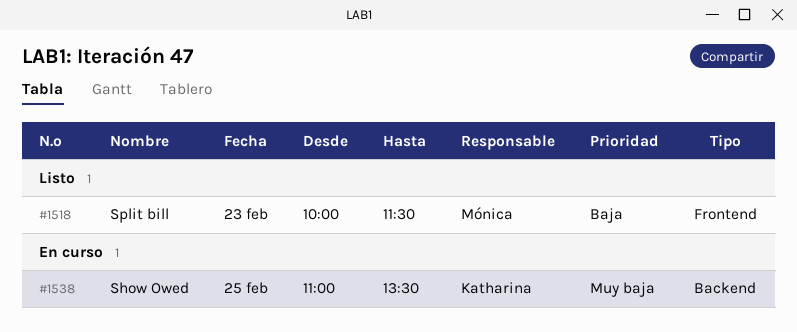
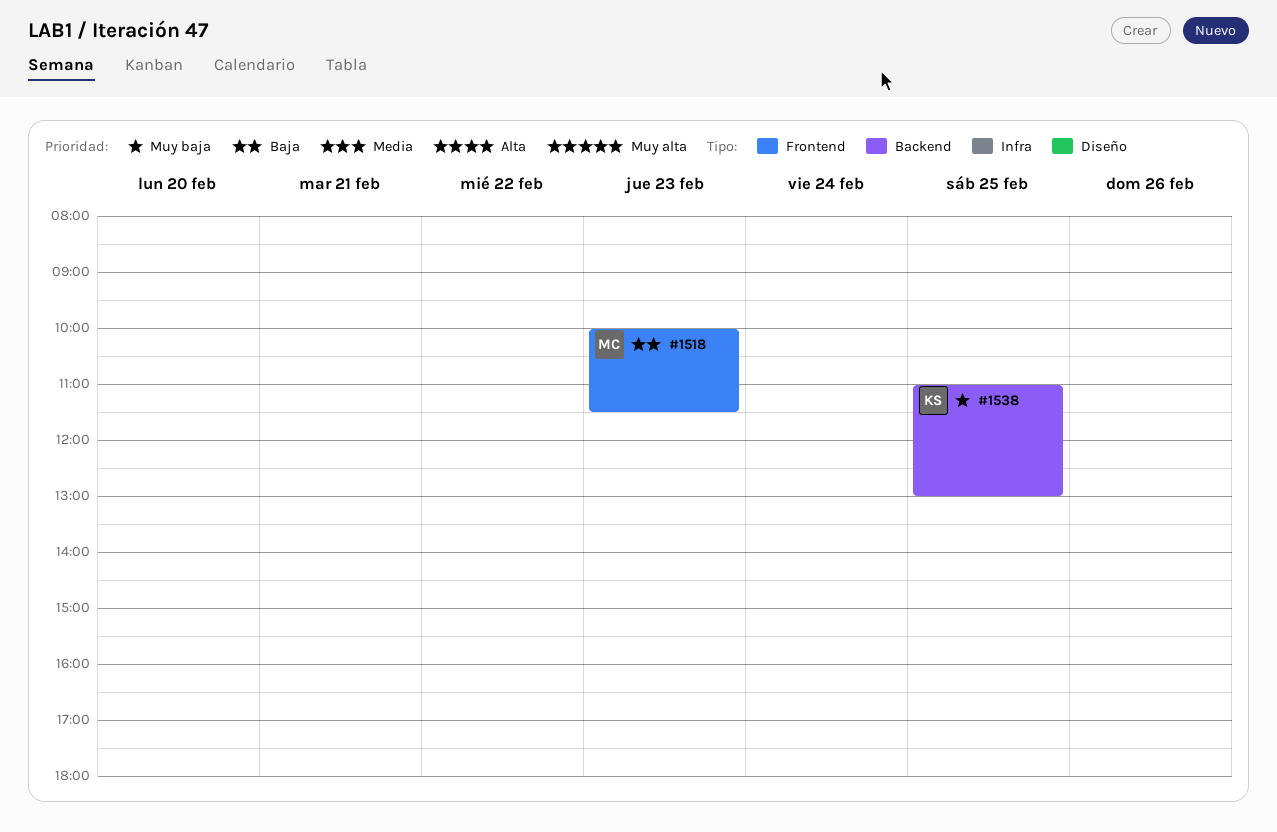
#1538, ends: 13:30 -> 13:00

